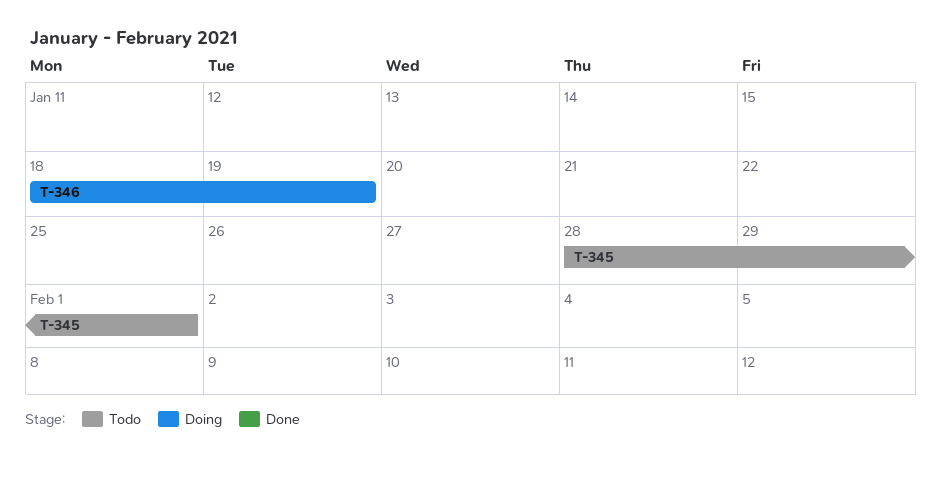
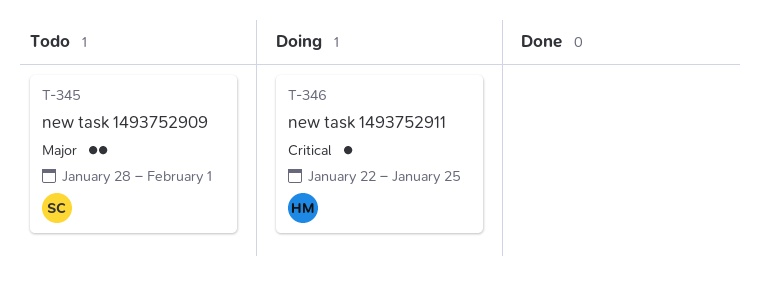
T-346, start: Jan 18 -> Jan 22
T-346, due: Jan 19 -> Jan 25

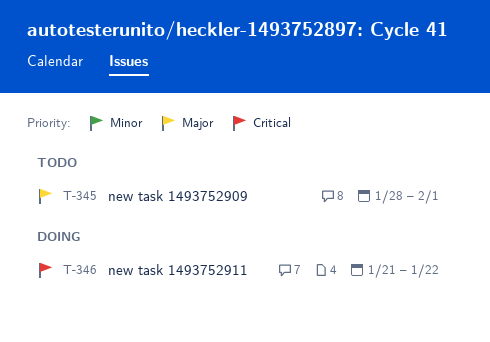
T-346, start: Jan 22 -> Jan 21
T-346, due: Jan 25 -> Jan 22

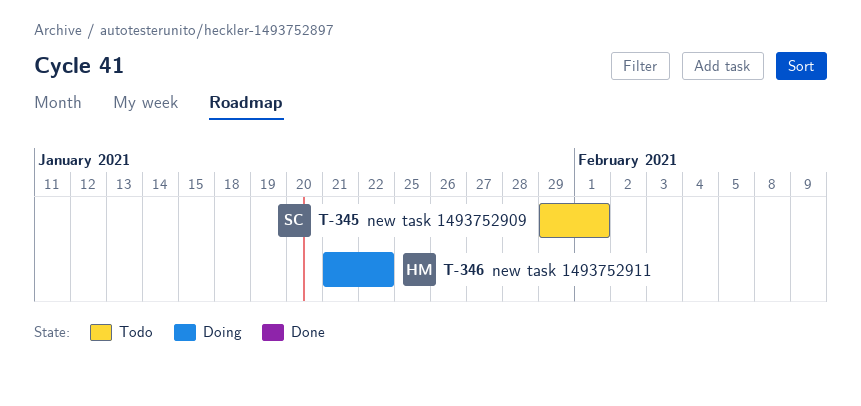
T-345, start: Jan 28 -> Jan 29

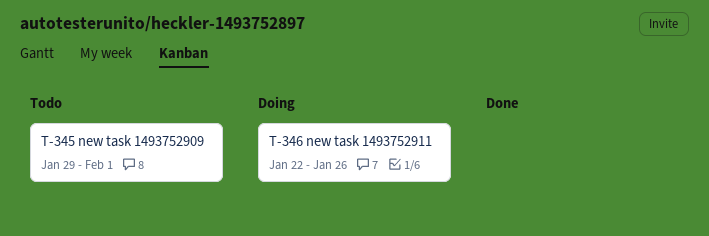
T-346, start: Jan 21 -> Jan 22
T-346, due: Jan 22 -> Jan 26

